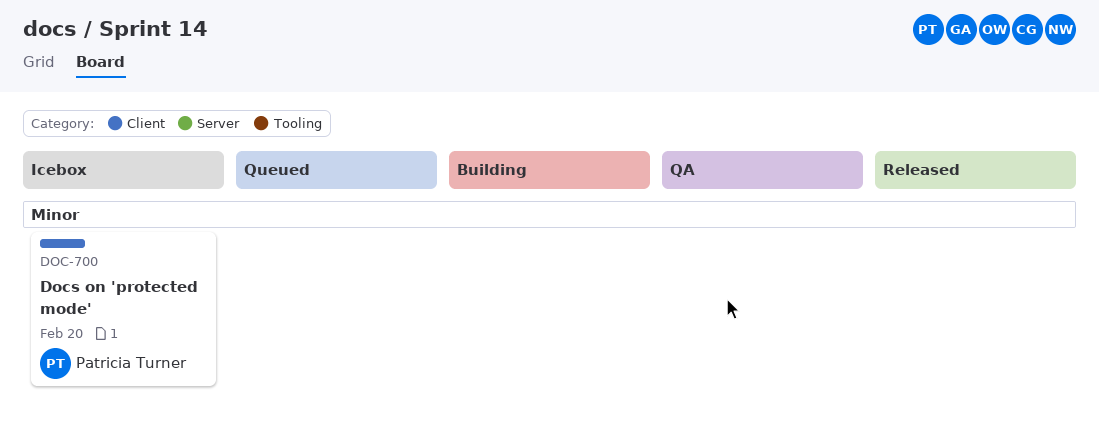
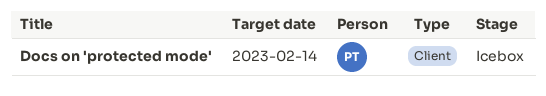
Docs on 'protected mode', due: Feb 20 -> Feb 14

